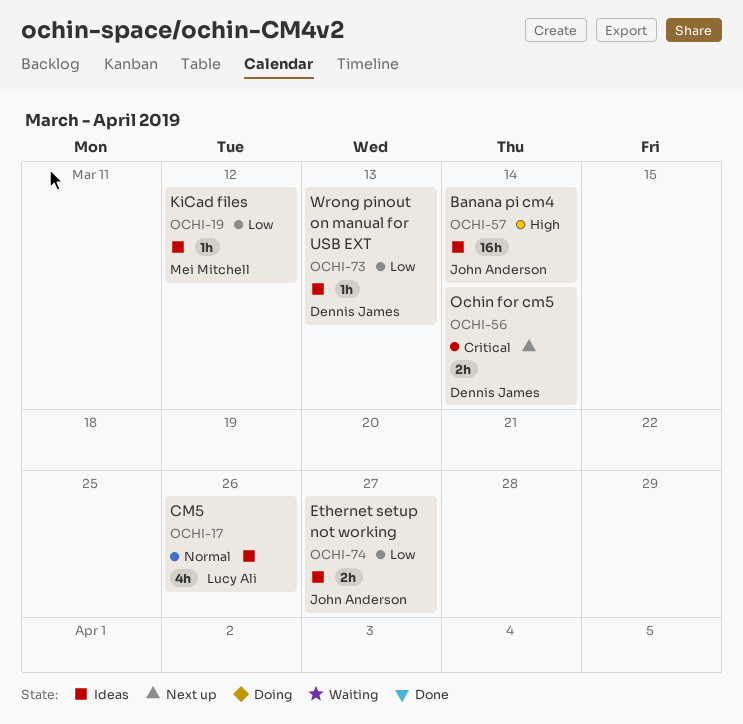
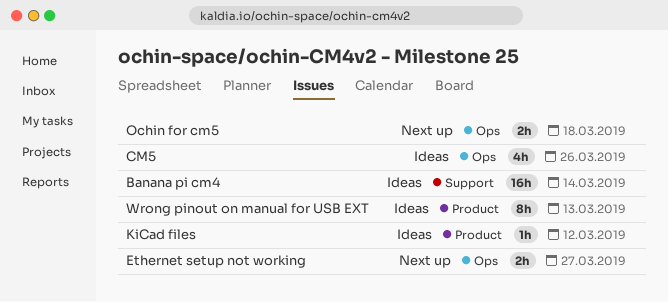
Ethernet setup not working, status: Ideas -> Next up
Ochin for cm5, due: Mar 14 -> Mar 18
Wrong pinout on manual for USB EXT, estimate: 1h -> 8h

